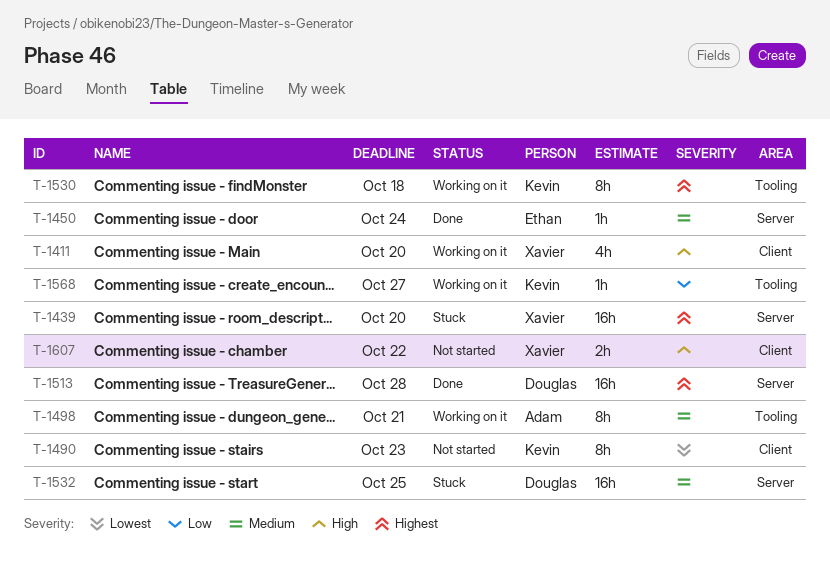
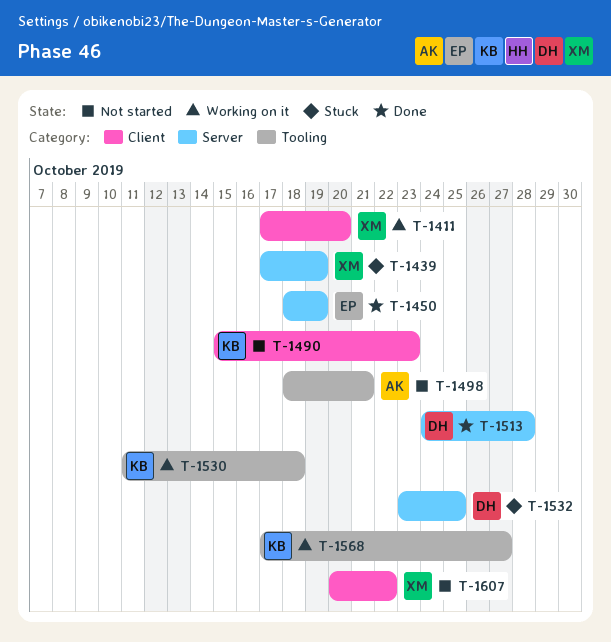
T-1439, due: Oct 20 -> Oct 19
T-1450, due: Oct 24 -> Oct 19
T-1498, status: Working on it -> Not started

